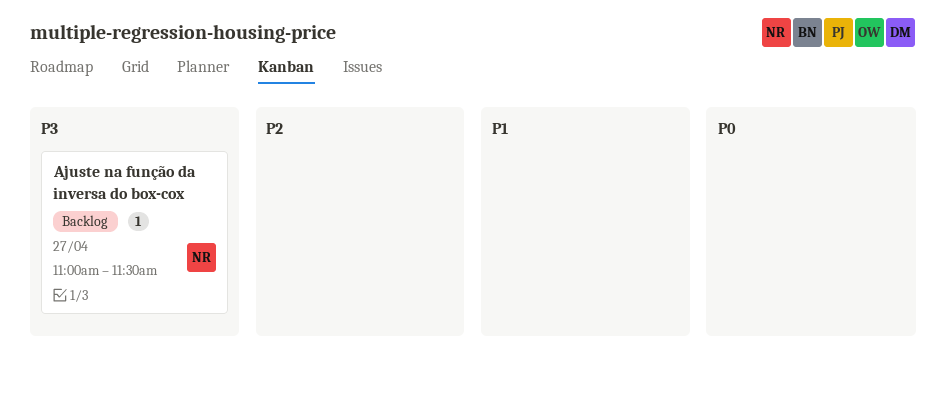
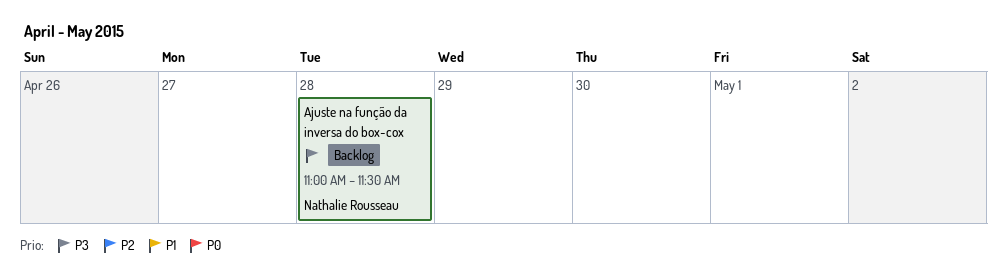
Ajuste na função da inversa do box-cox, day: Apr 27 -> Apr 28

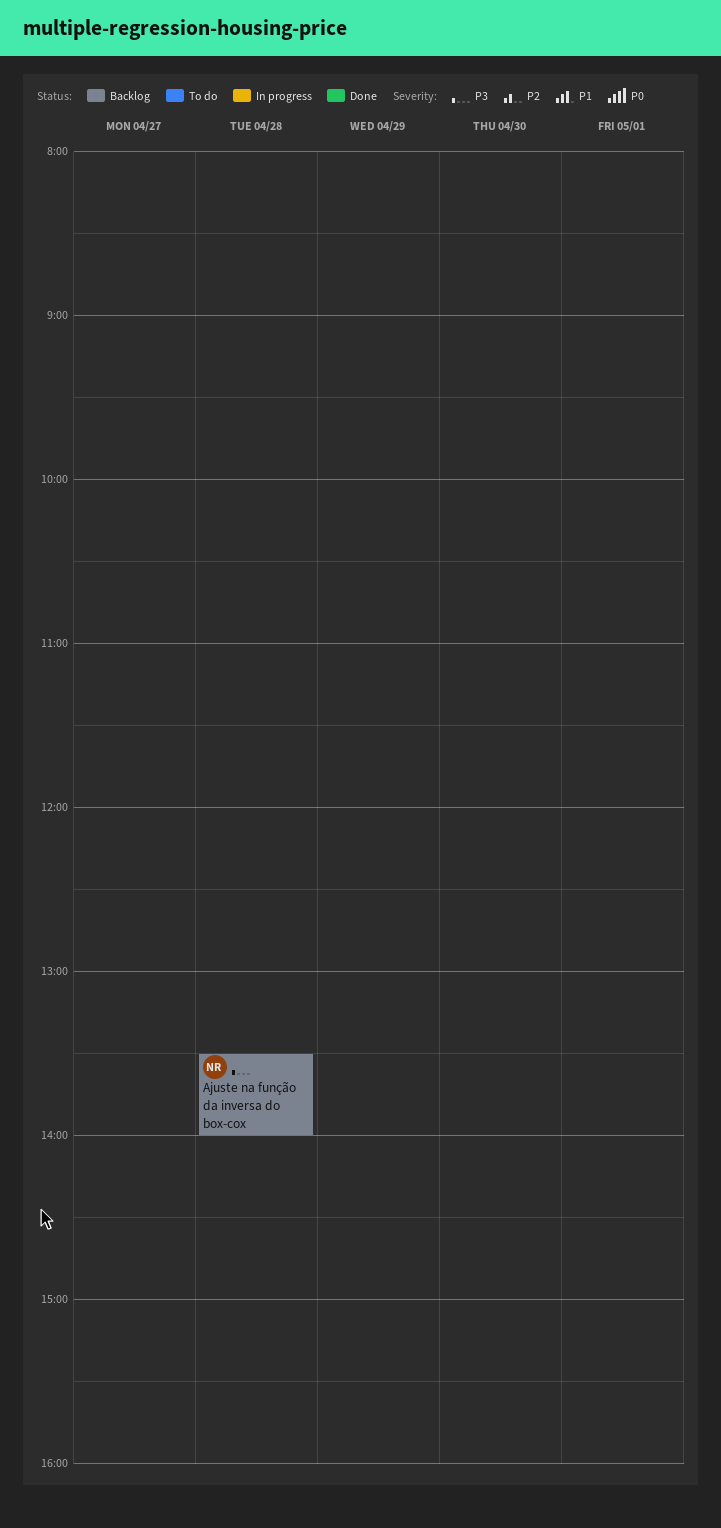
Ajuste na função da inversa do box-cox, begins: 11:00 -> 13:30
Ajuste na função da inversa do box-cox, ends: 11:30 -> 14:00

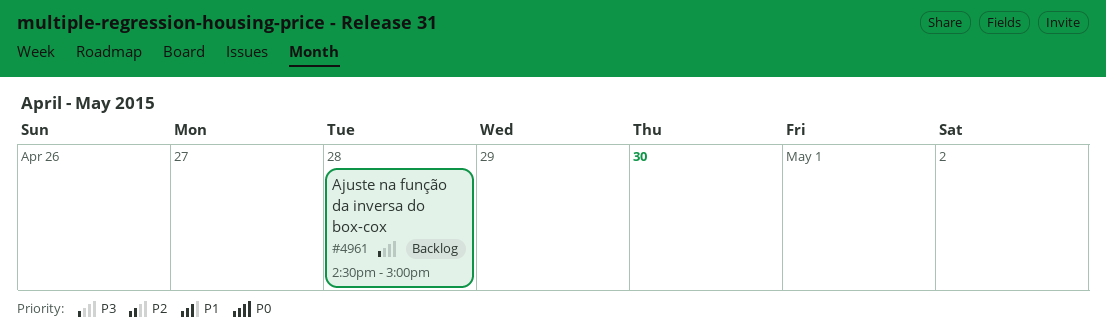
Ajuste na função da inversa do box-cox, begins: 13:30 -> 14:30
Ajuste na função da inversa do box-cox, ends: 14:00 -> 15:00

